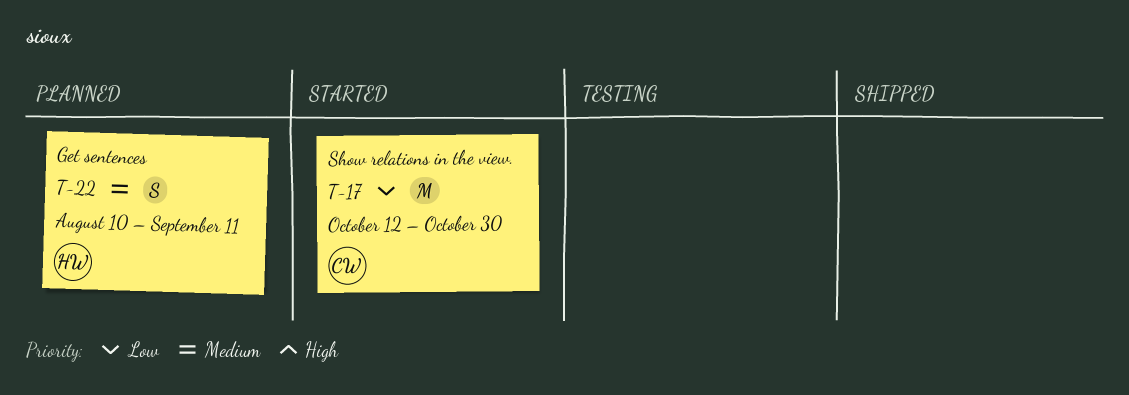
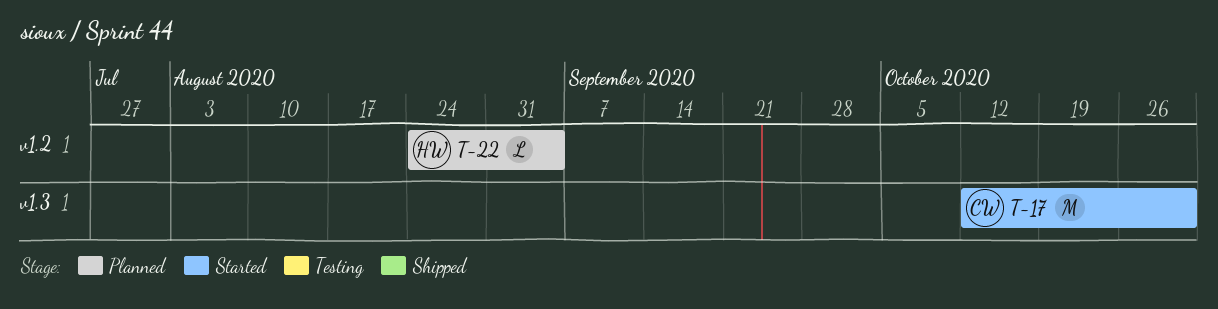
T-22, estimate: S -> L
T-22, start: Aug 10 -> Aug 24
T-22, due: Sep 11 -> Sep 4

